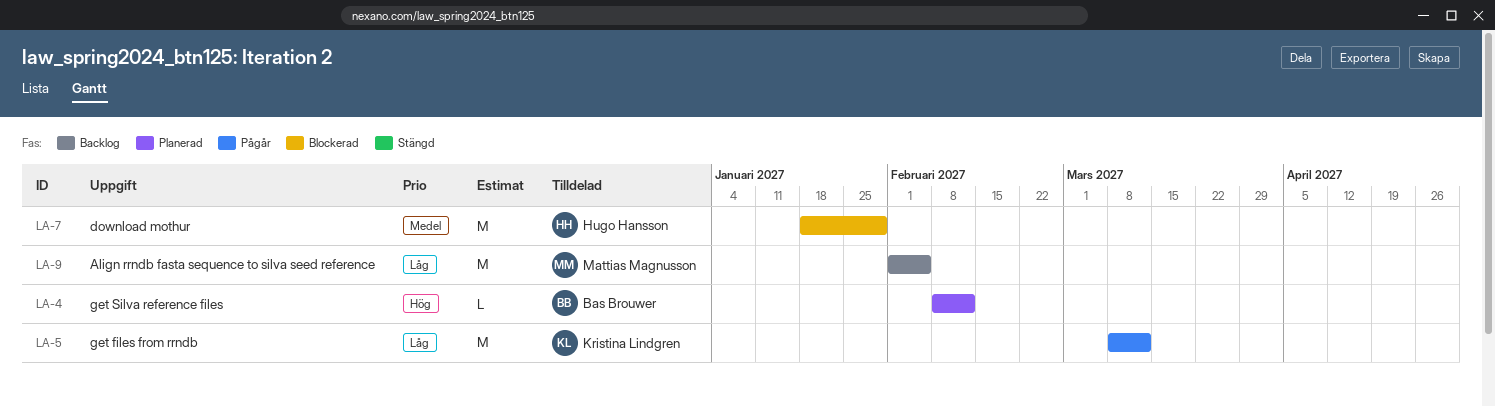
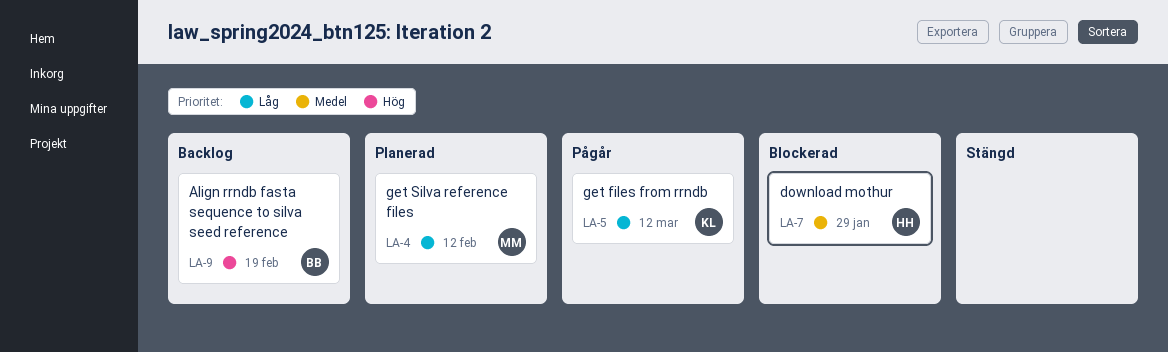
LA-4, owner: Bas Brouwer -> Mattias Magnusson
LA-4, priority: Hög -> Låg
LA-9, owner: Mattias Magnusson -> Bas Brouwer
LA-9, priority: Låg -> Hög
LA-9, due: Feb 5 -> Feb 19

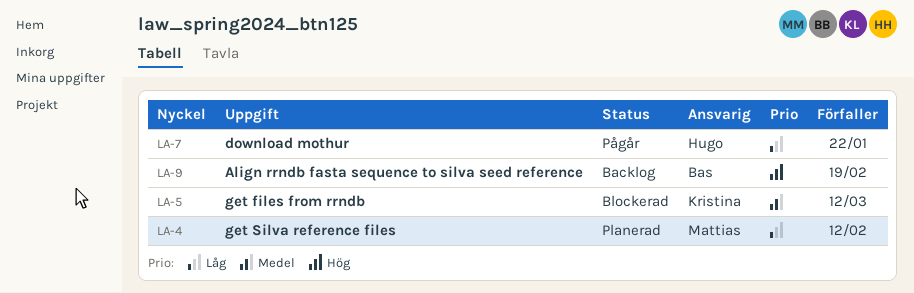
LA-5, status: Pågår -> Blockerad
LA-5, priority: Låg -> Medel
LA-7, status: Blockerad -> Pågår
LA-7, priority: Medel -> Låg
LA-7, due: Jan 29 -> Jan 22

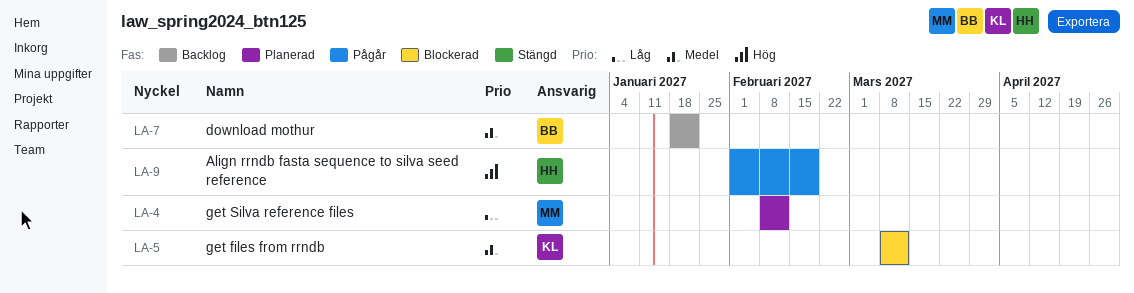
LA-7, status: Pågår -> Backlog
LA-7, owner: Hugo -> Bas
LA-7, priority: Låg -> Medel
LA-9, status: Backlog -> Pågår
LA-9, owner: Bas -> Hugo

